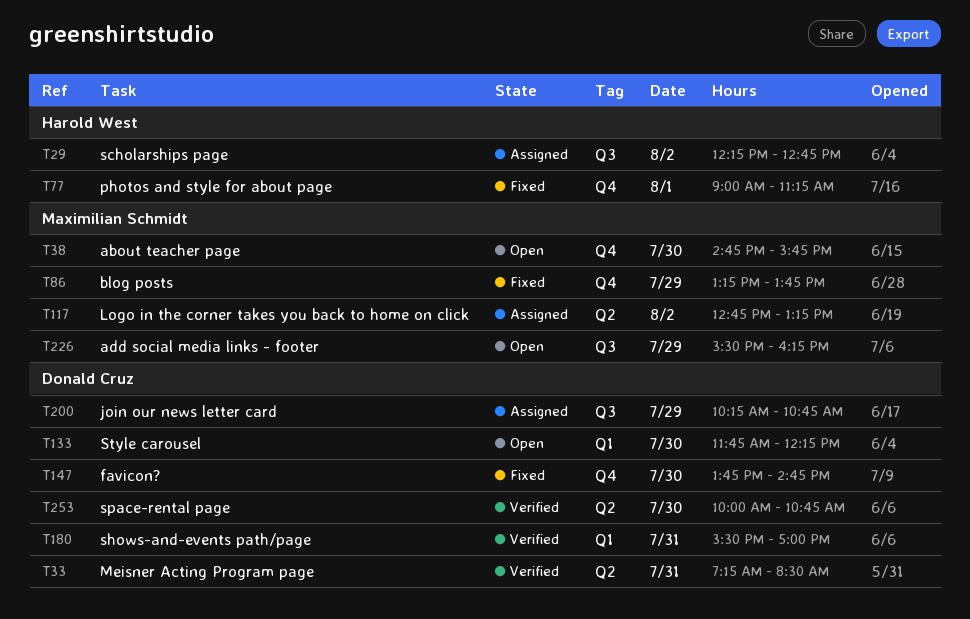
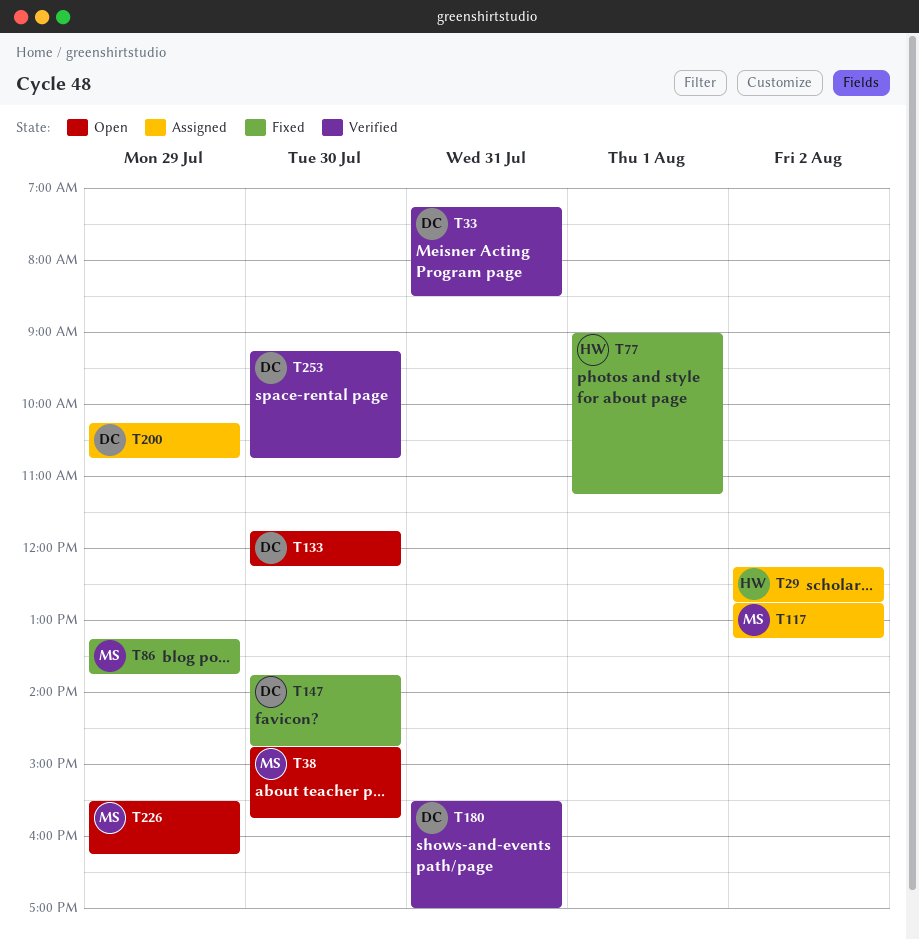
T253, begins: 10:00 -> 09:15

